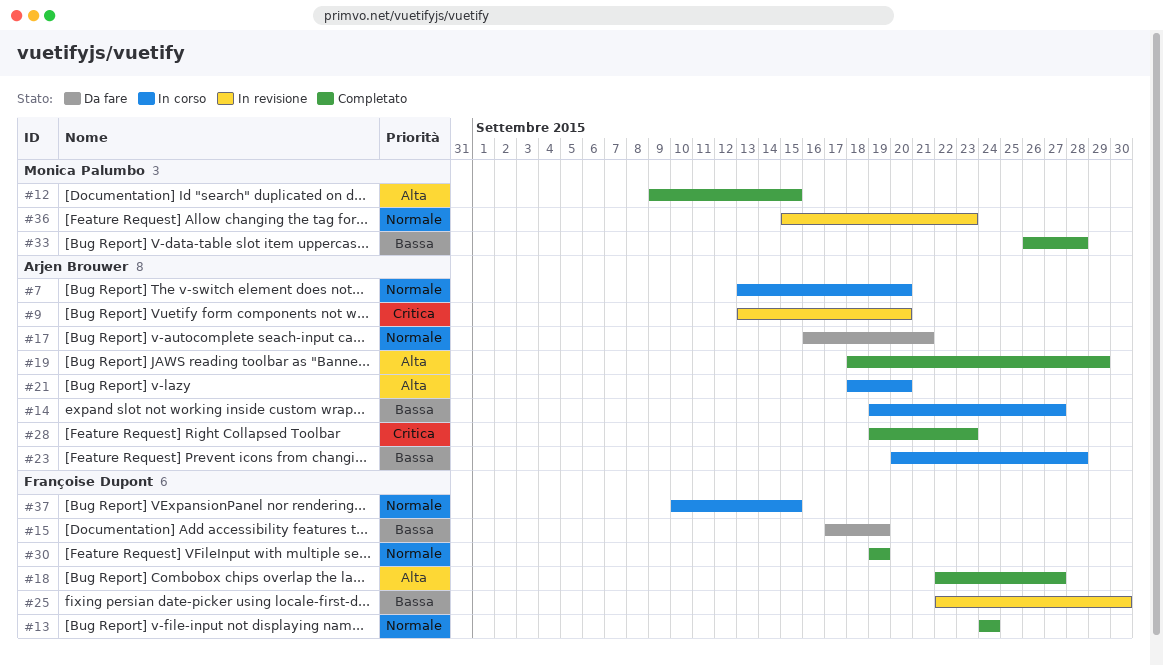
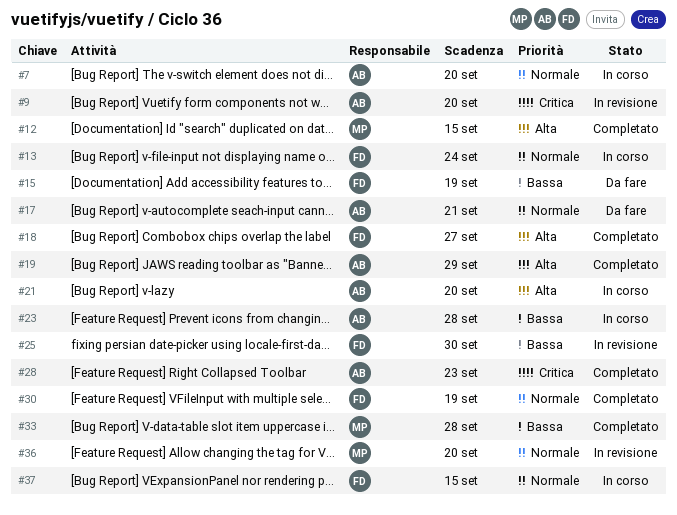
#13, status: Completato -> In corso
#14: present -> none
#36, due: Sep 23 -> Sep 20

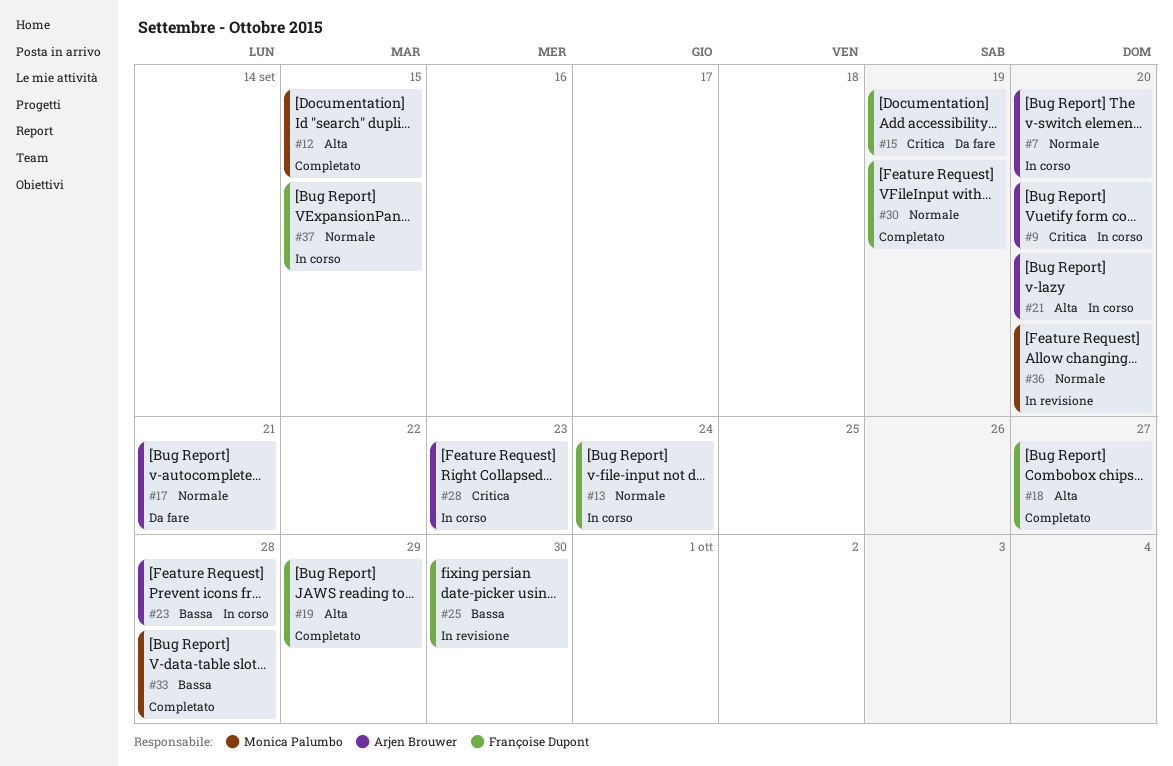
#9, status: In revisione -> In corso
#15, priority: Bassa -> Critica
#19, owner: Arjen Brouwer -> Françoise Dupont
#28, status: Completato -> In corso

